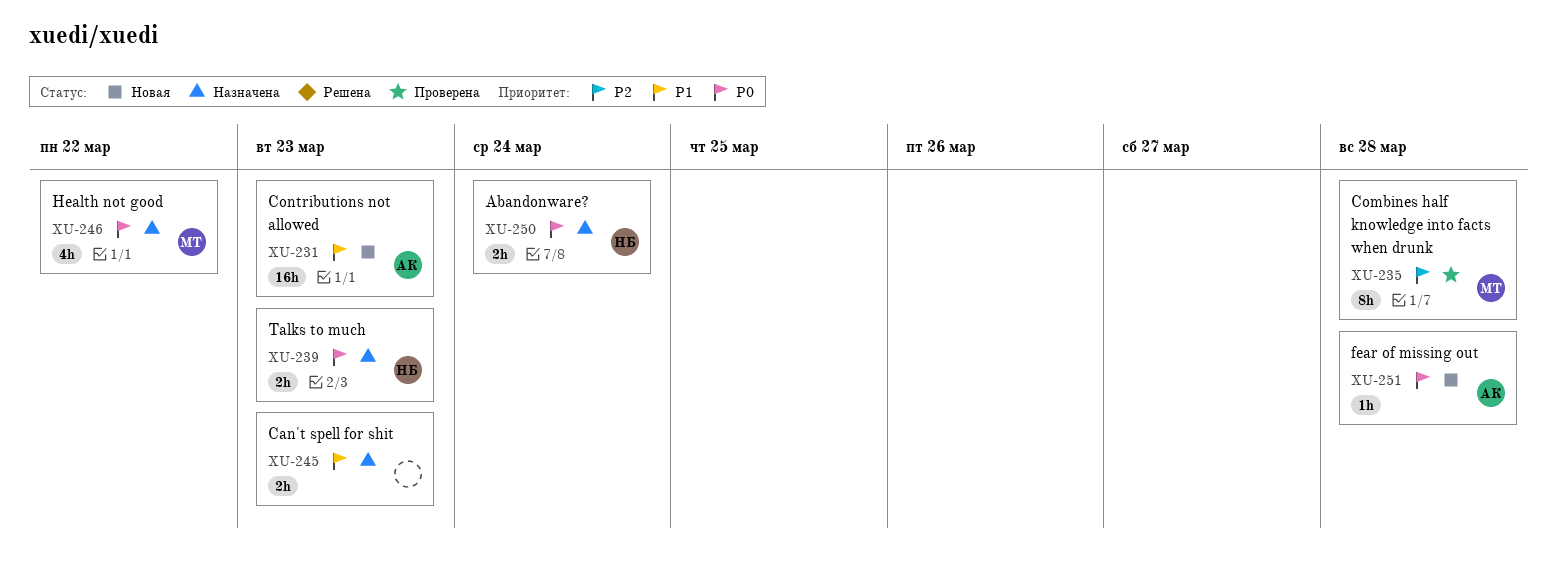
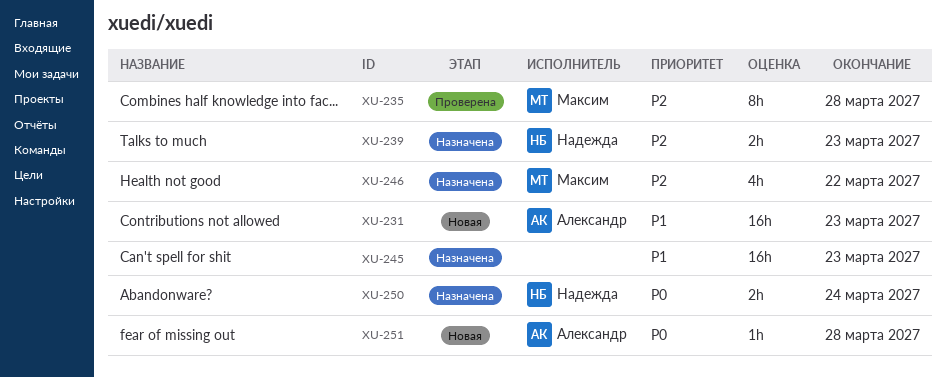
XU-239, priority: P0 -> P2
XU-245, estimate: 2h -> 16h
XU-246, priority: P0 -> P2

